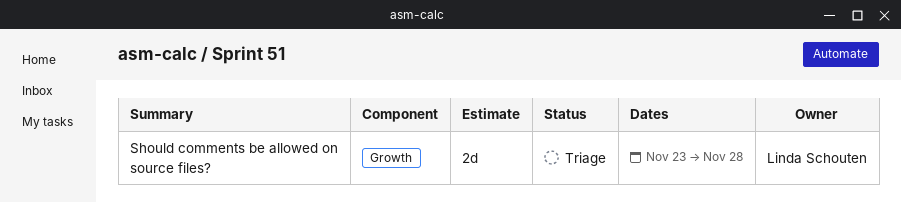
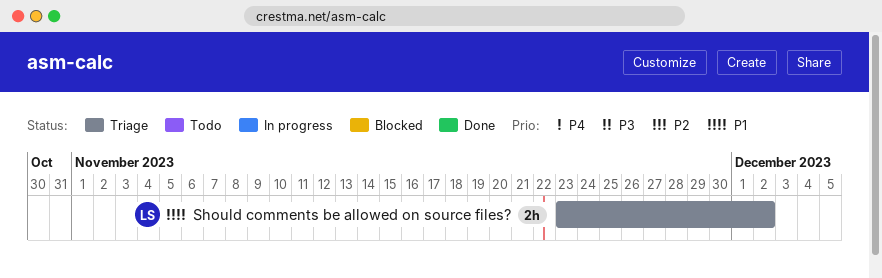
Should comments be allowed on source files?, estimate: 2d -> 2h
Should comments be allowed on source files?, due: Nov 28 -> Dec 2

